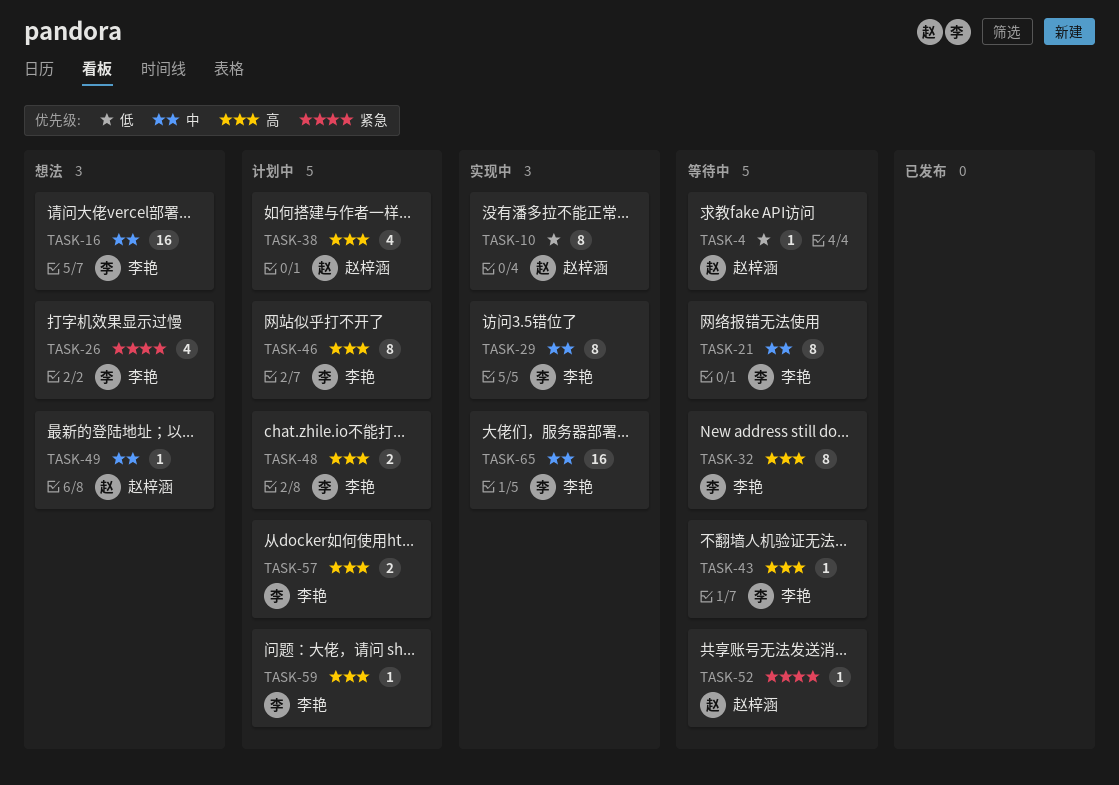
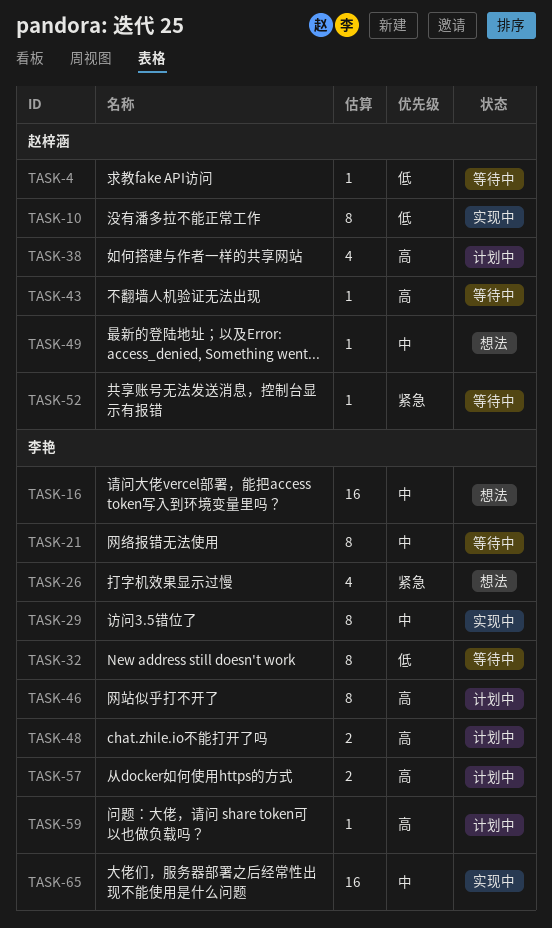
TASK-32, priority: 高 -> 低
TASK-43, owner: 李艳 -> 赵梓涵

